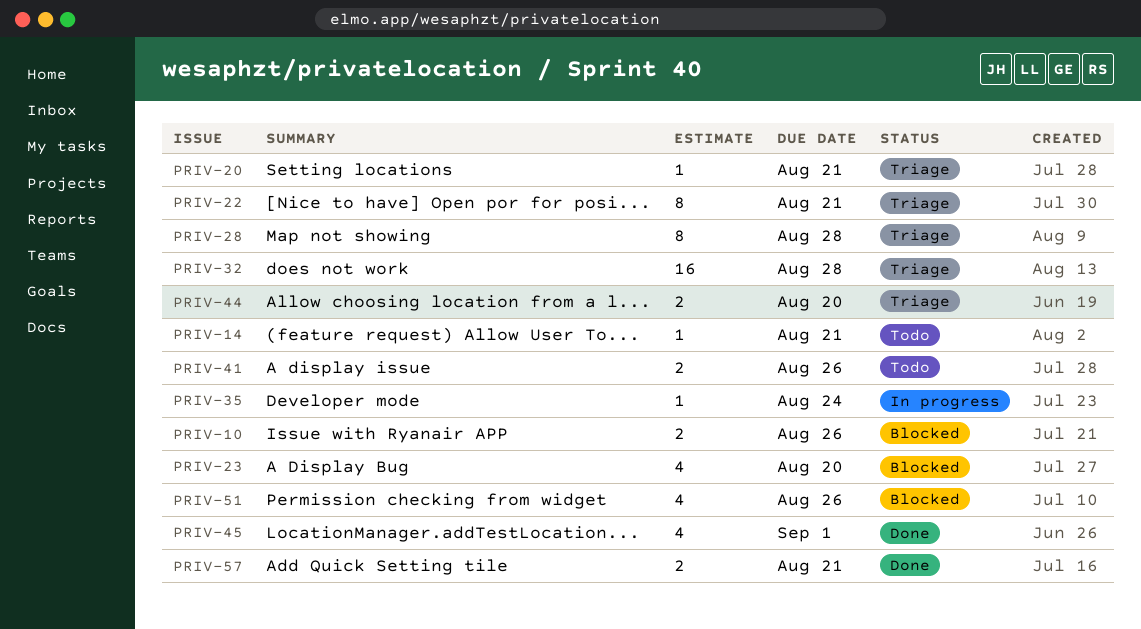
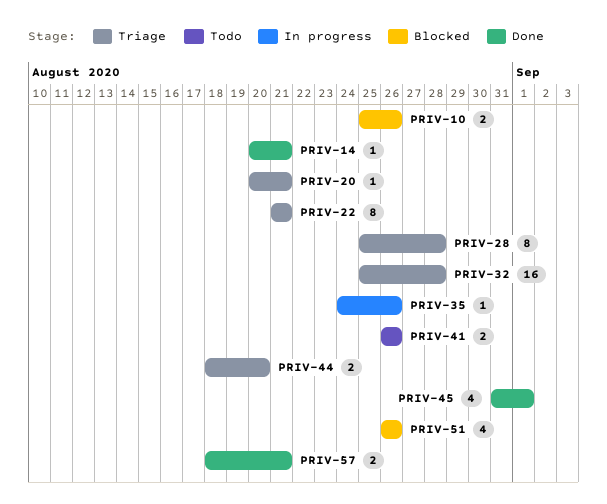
PRIV-14, status: Todo -> Done
PRIV-23: present -> none
PRIV-35, due: Aug 24 -> Aug 26

